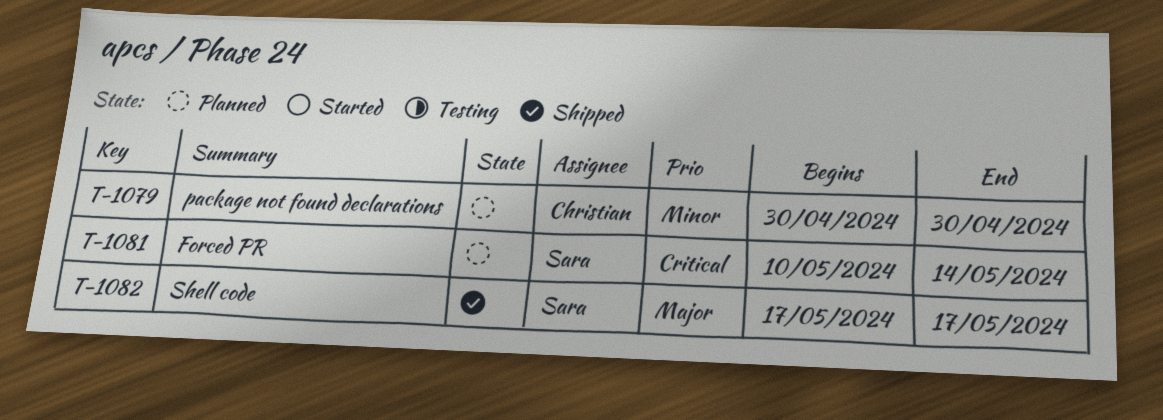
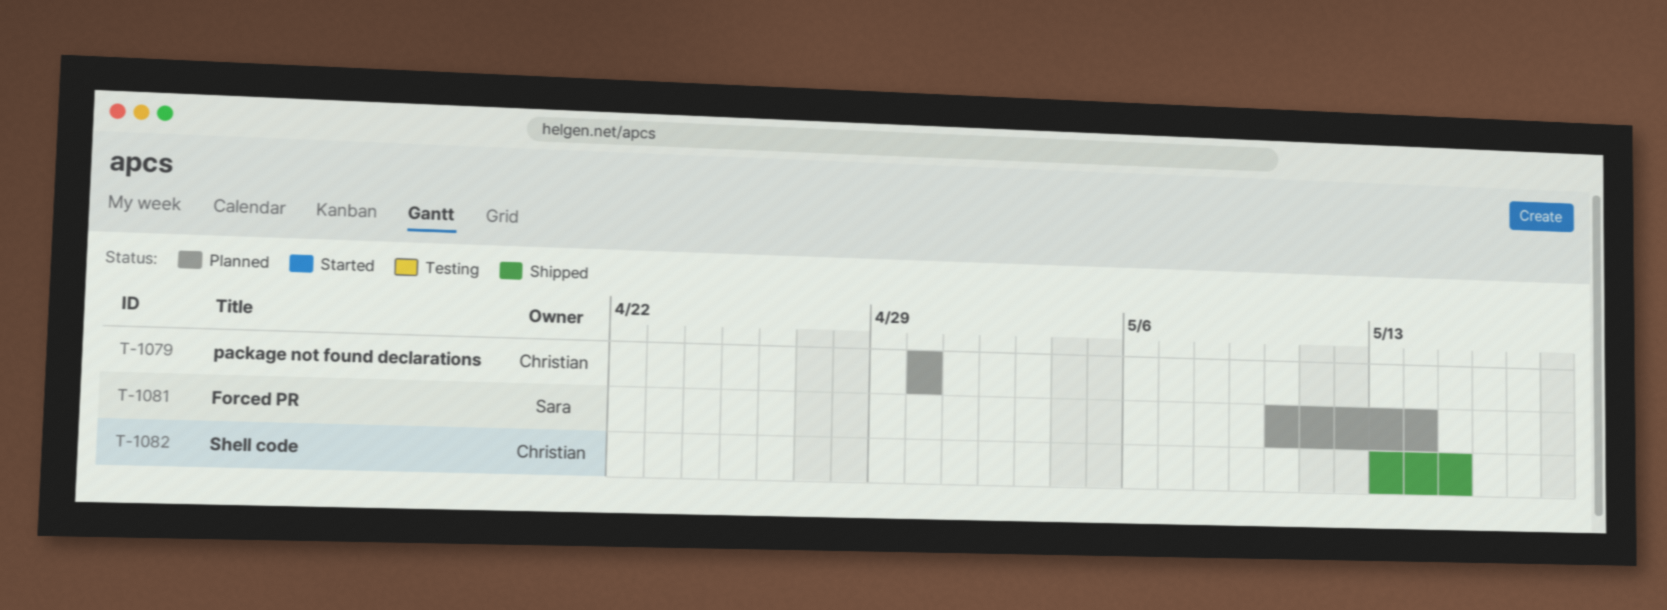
T-1082, owner: Sara -> Christian
T-1082, start: May 17 -> May 13
T-1082, due: May 17 -> May 15

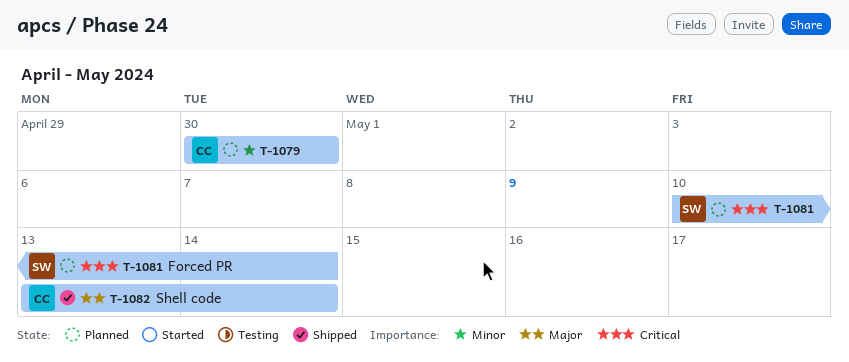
T-1082, due: May 15 -> May 14

